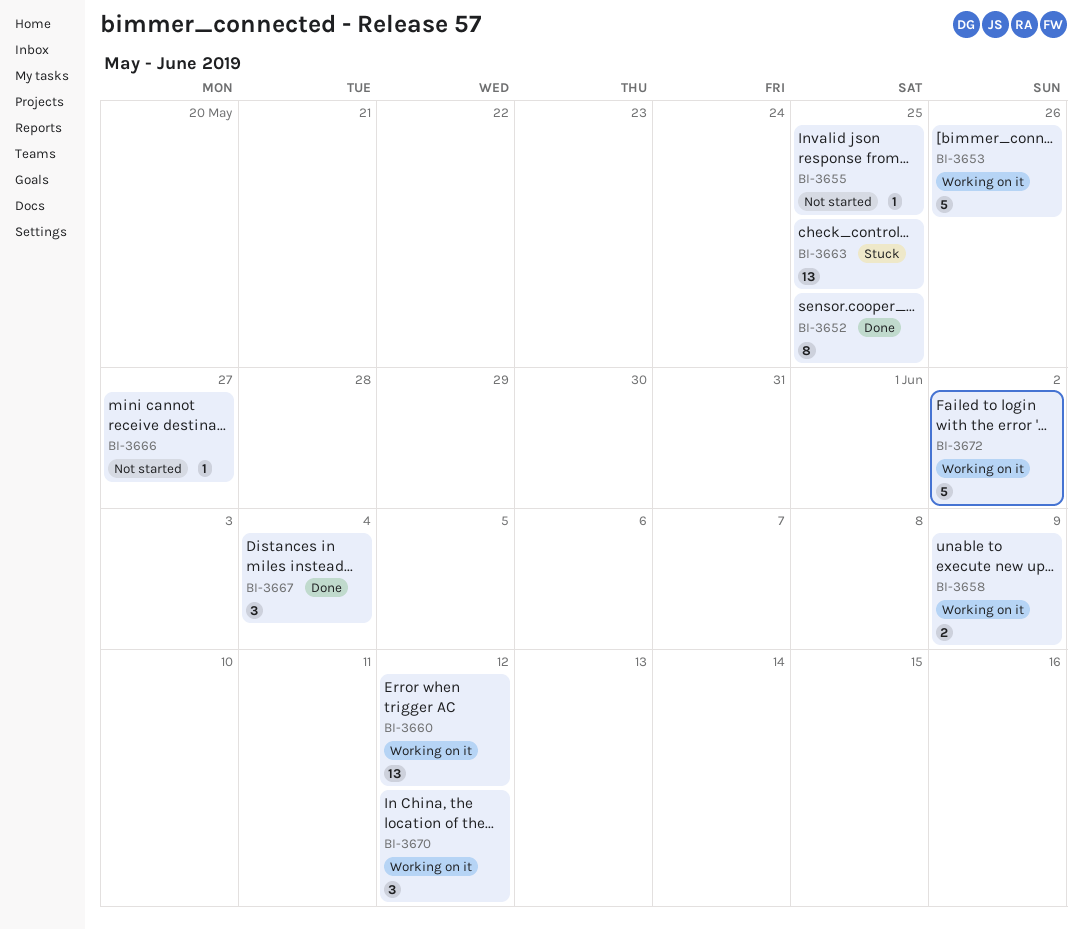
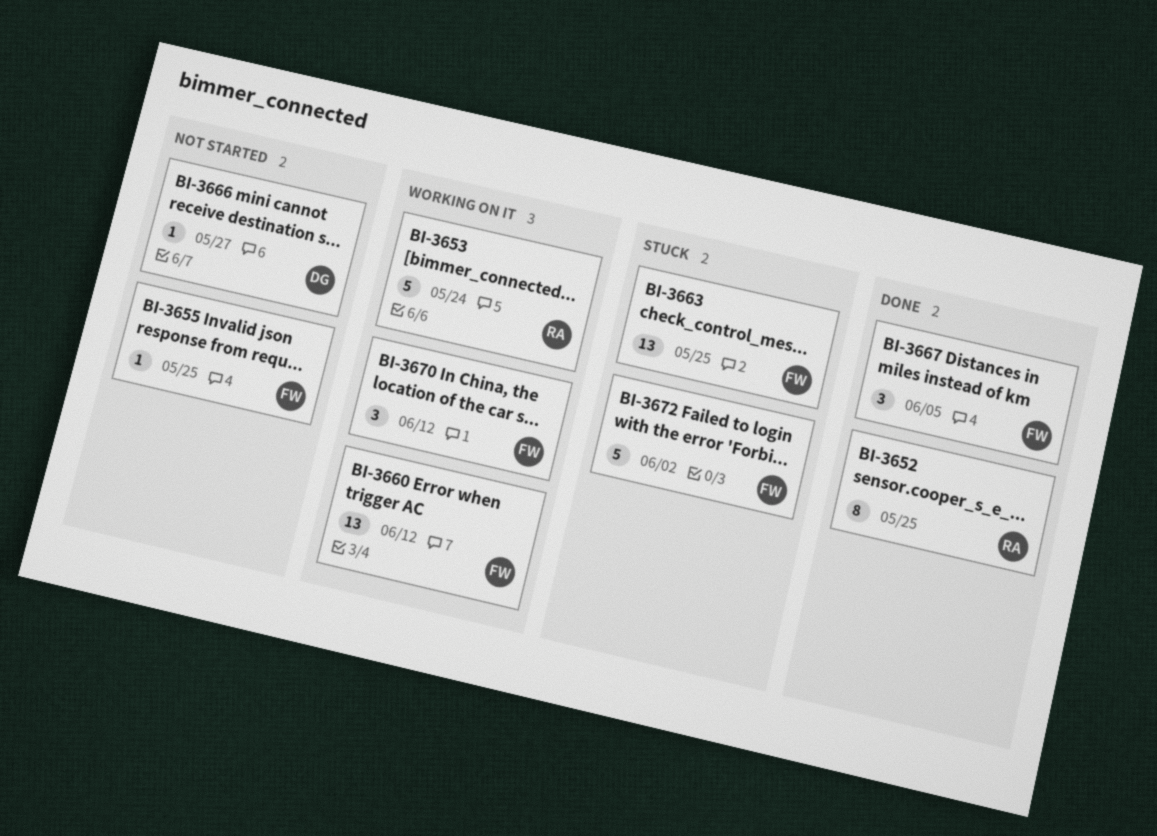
BI-3653, due: May 26 -> May 24
BI-3658: present -> none
BI-3667, due: Jun 4 -> Jun 5
BI-3672, status: Working on it -> Stuck

